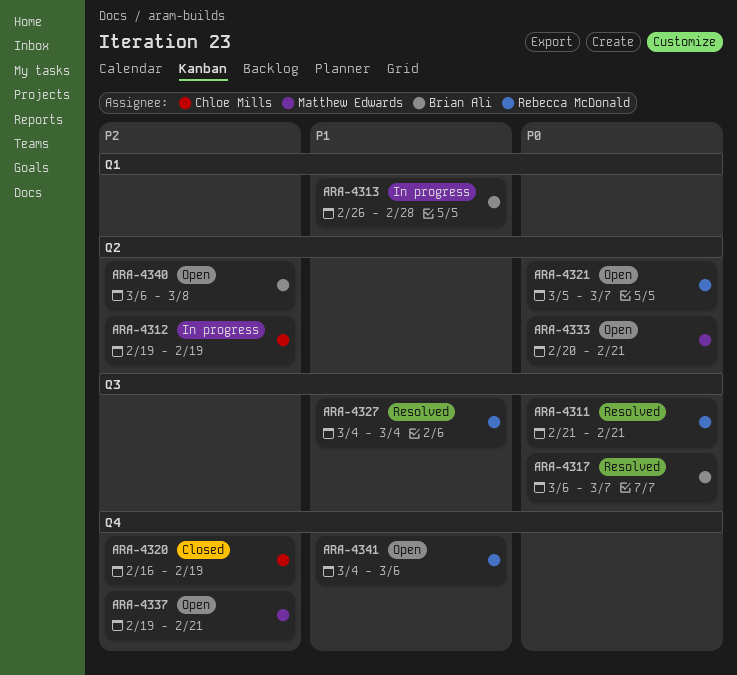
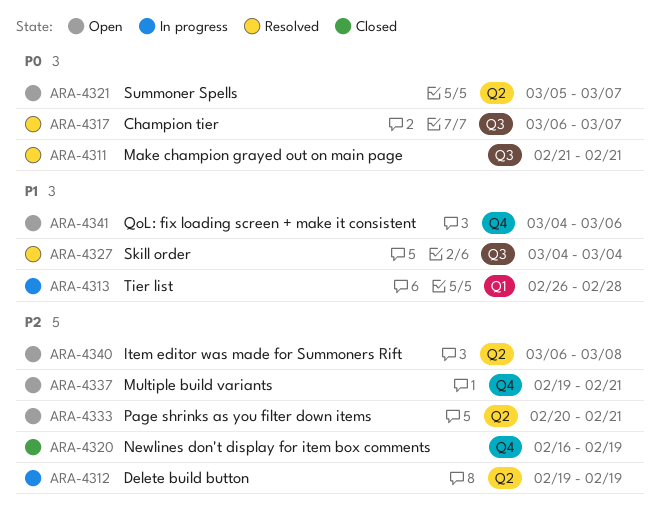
ARA-4333, priority: P0 -> P2

